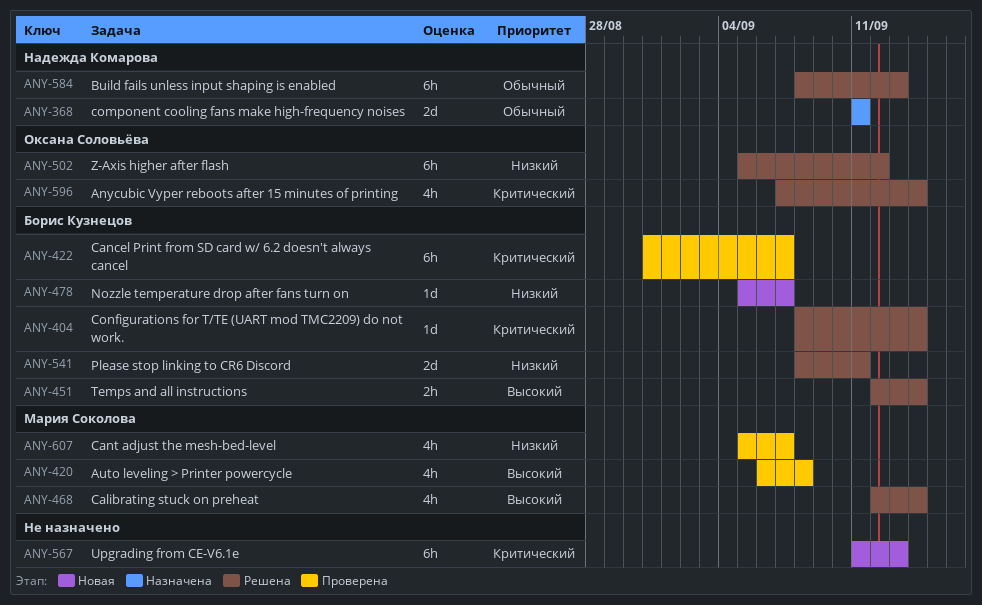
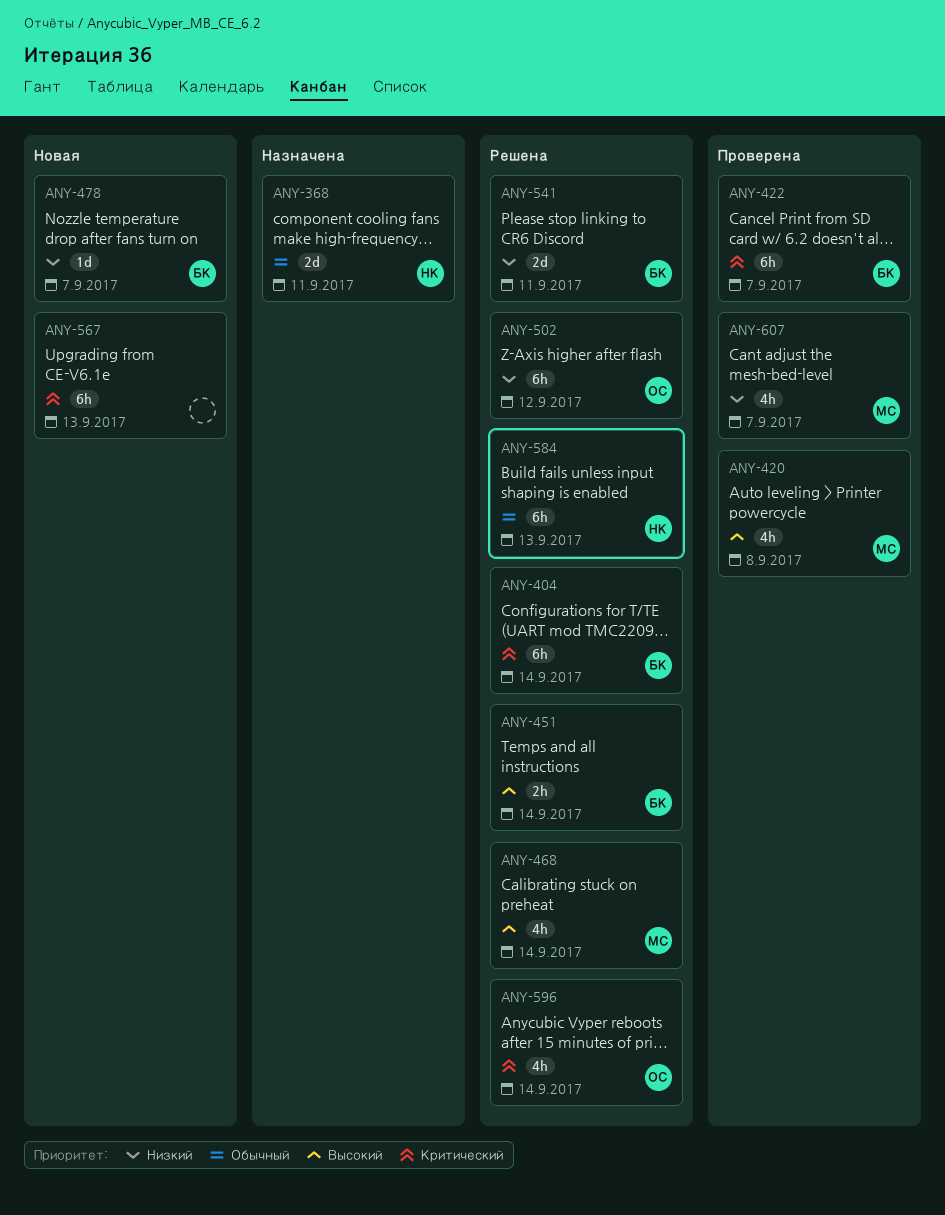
ANY-404, estimate: 1d -> 6h

